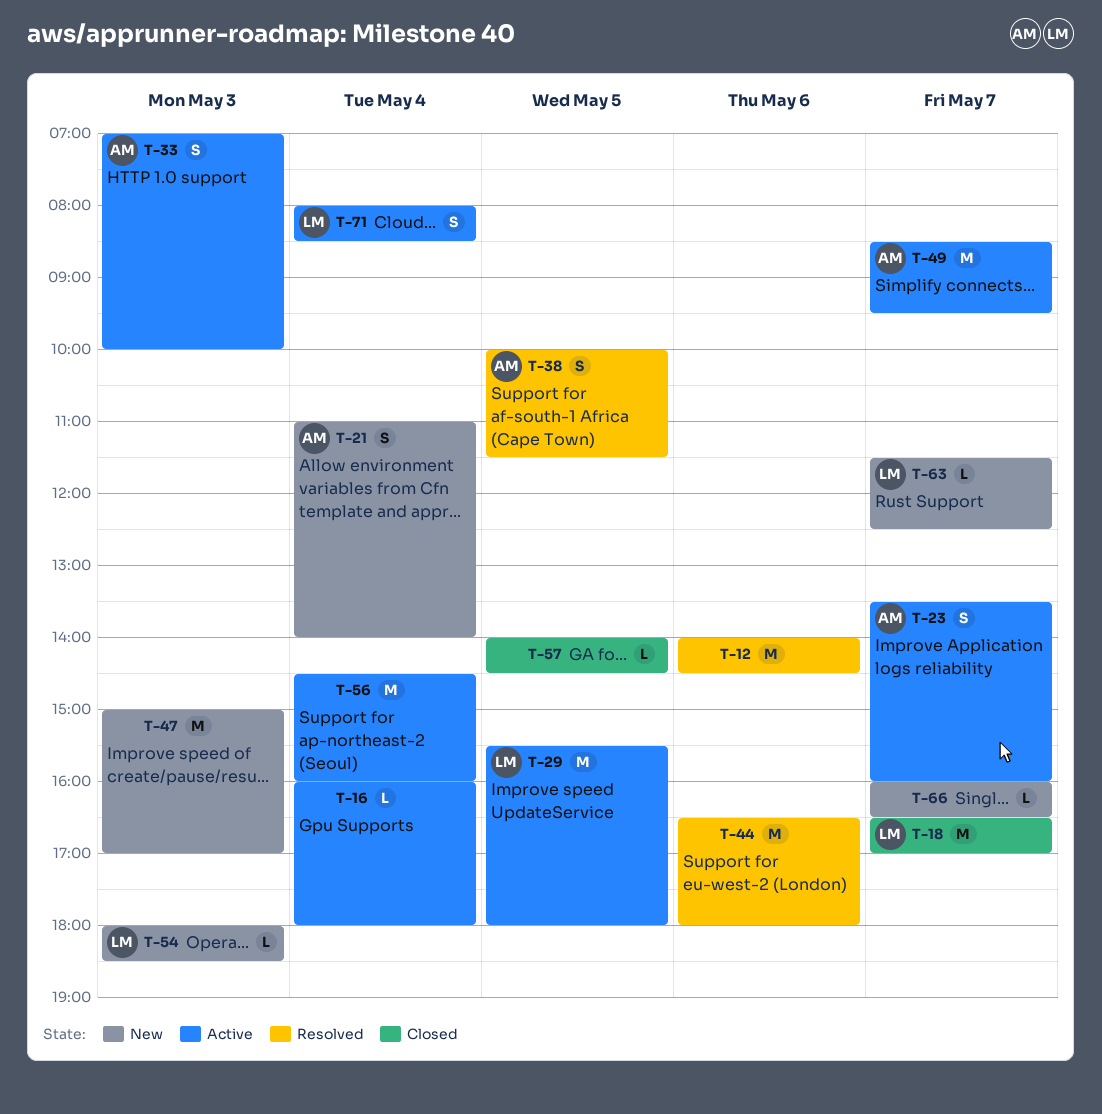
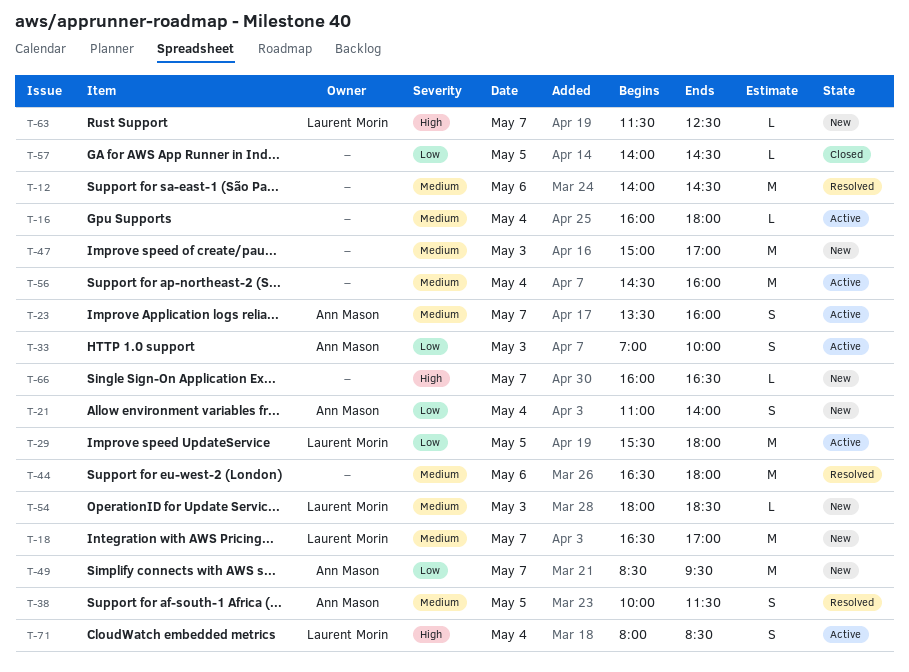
T-18, status: Closed -> New
T-49, status: Active -> New

